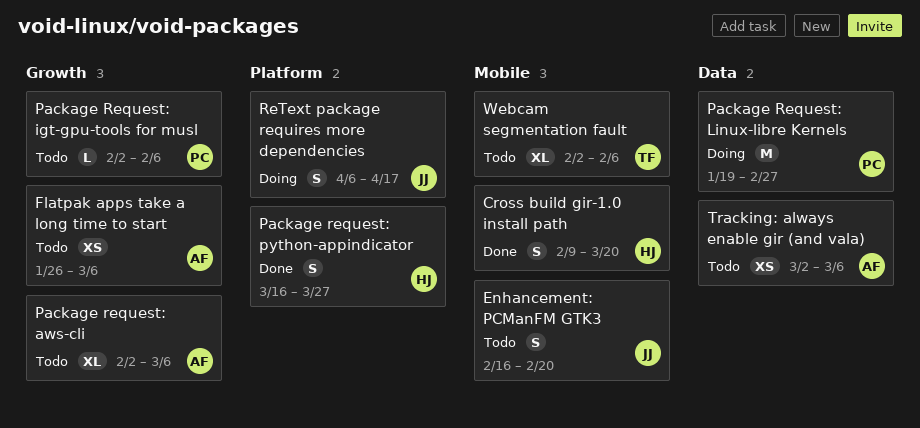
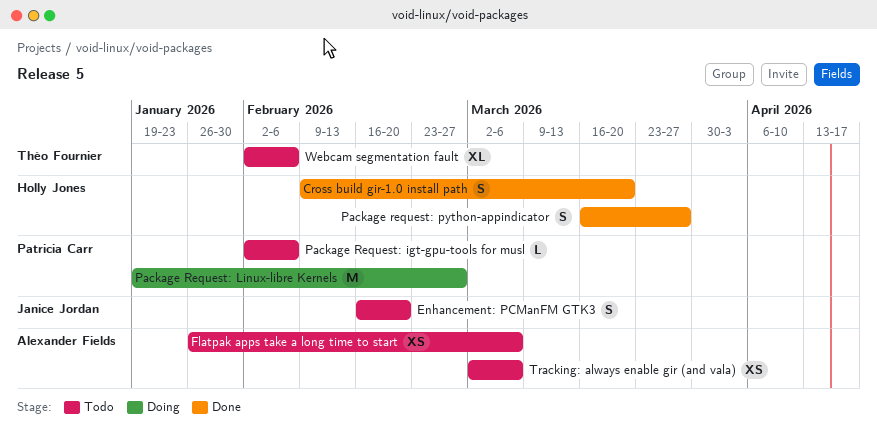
Package request: aws-cli: present -> none
ReText package requires more dependencies: present -> none

